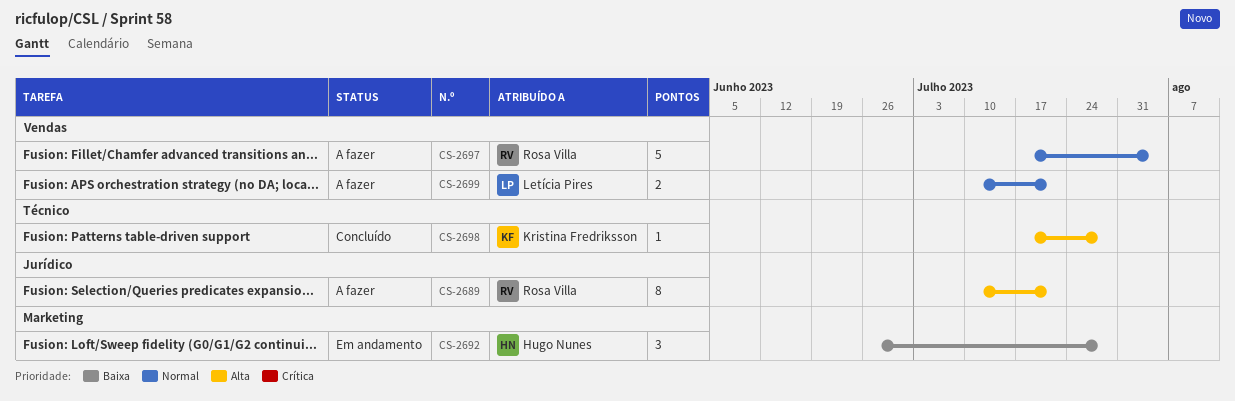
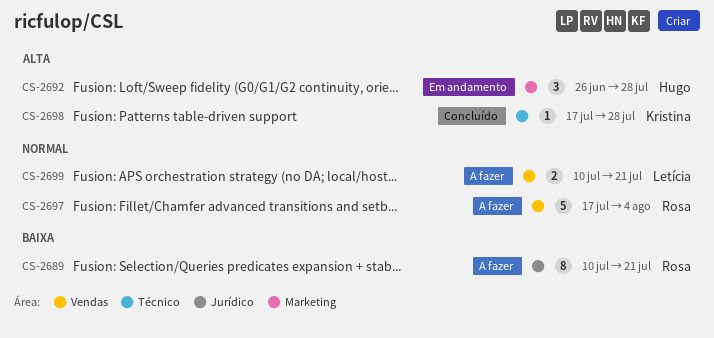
CS-2689, priority: Alta -> Baixa
CS-2692, priority: Baixa -> Alta

